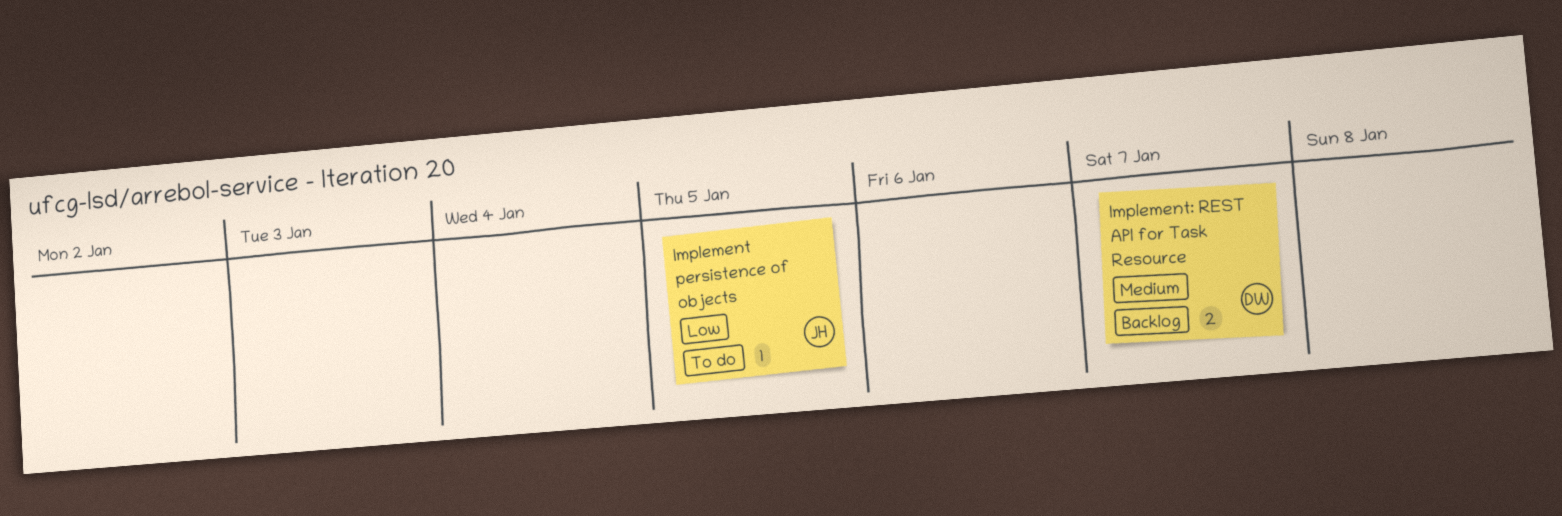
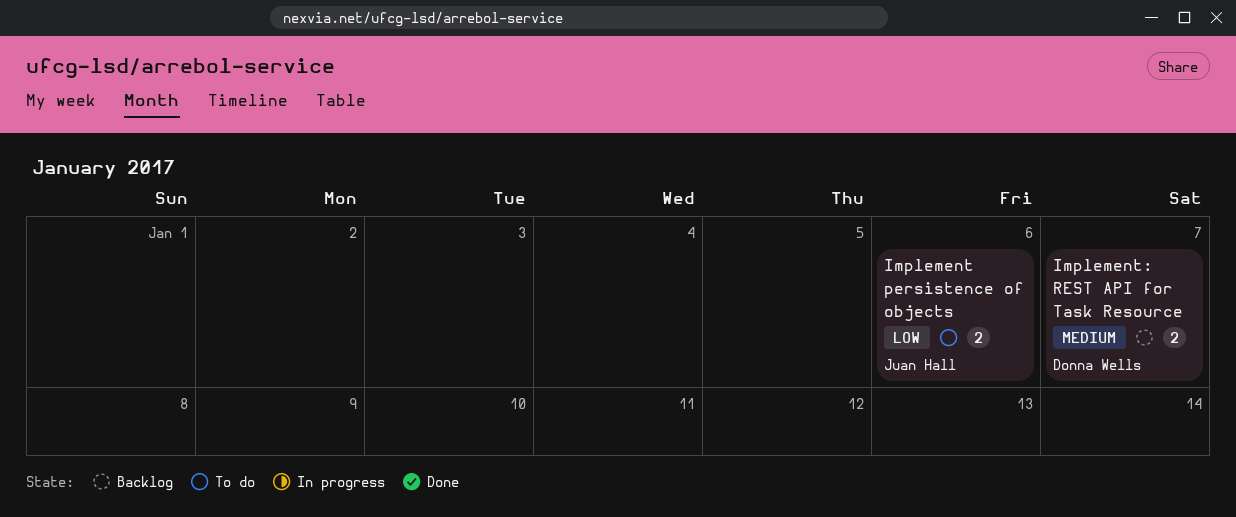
Implement persistence of objects, estimate: 1 -> 2
Implement persistence of objects, due: Jan 5 -> Jan 6

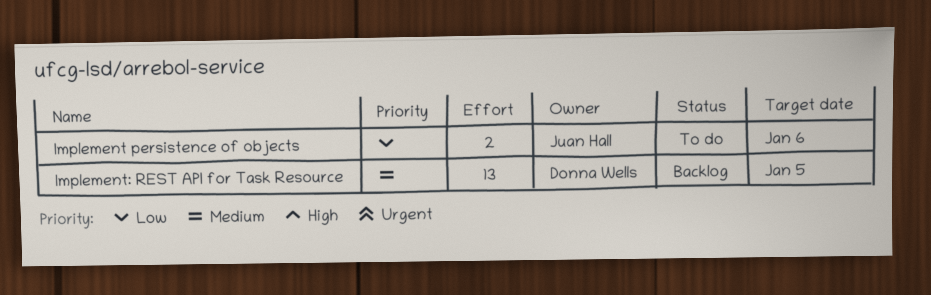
Implement: REST API for Task Resource, estimate: 2 -> 13
Implement: REST API for Task Resource, due: Jan 7 -> Jan 5

